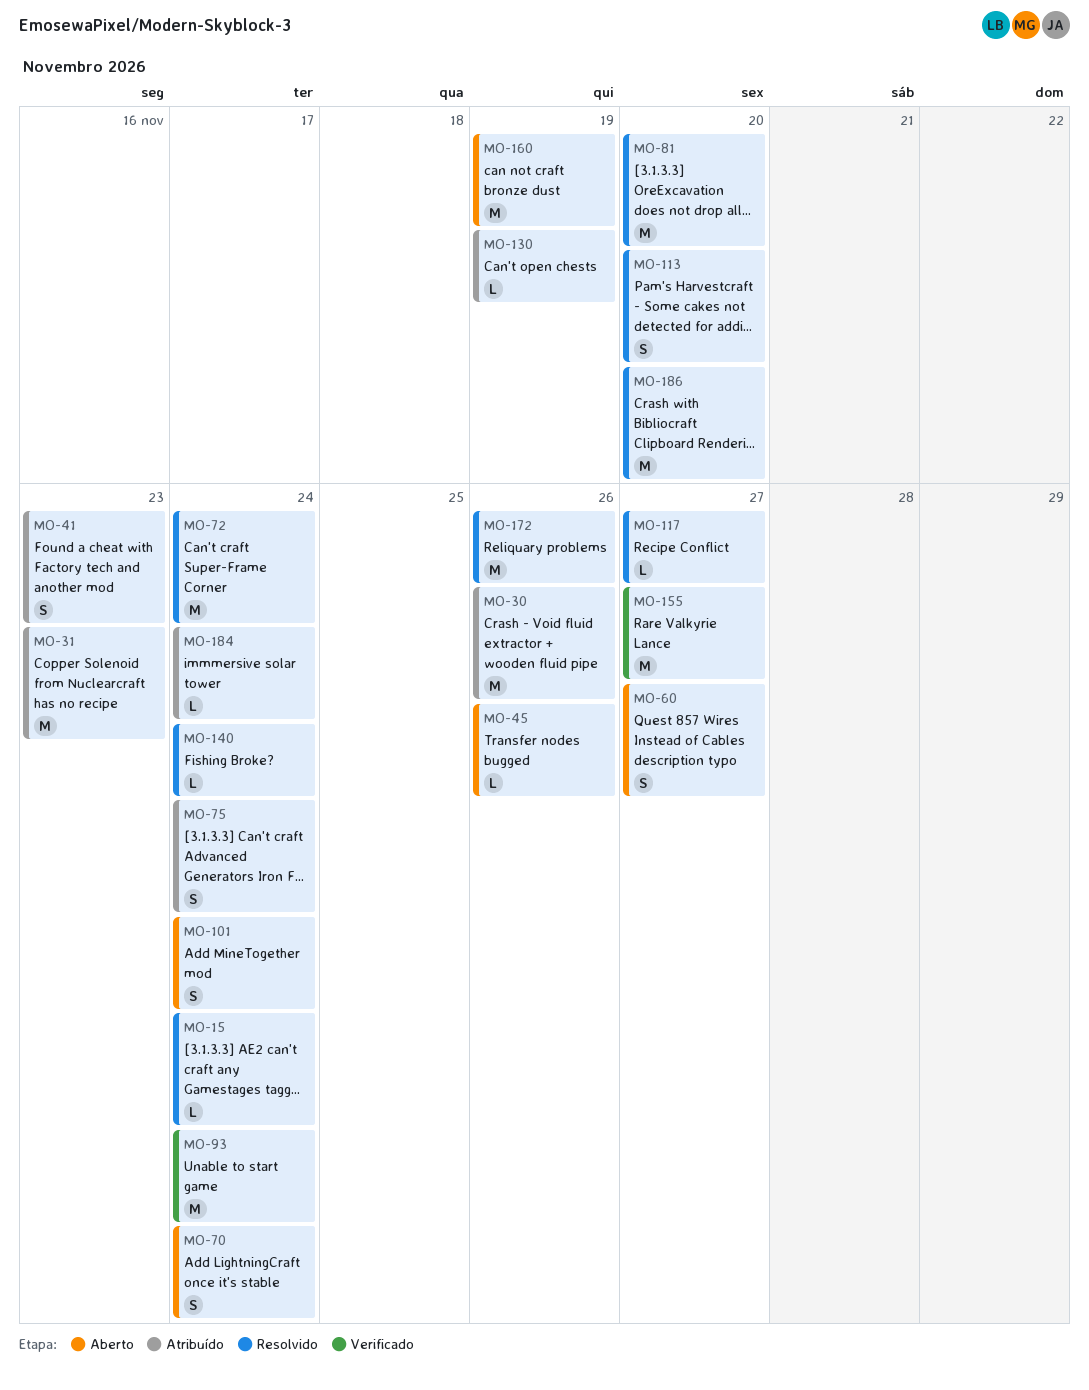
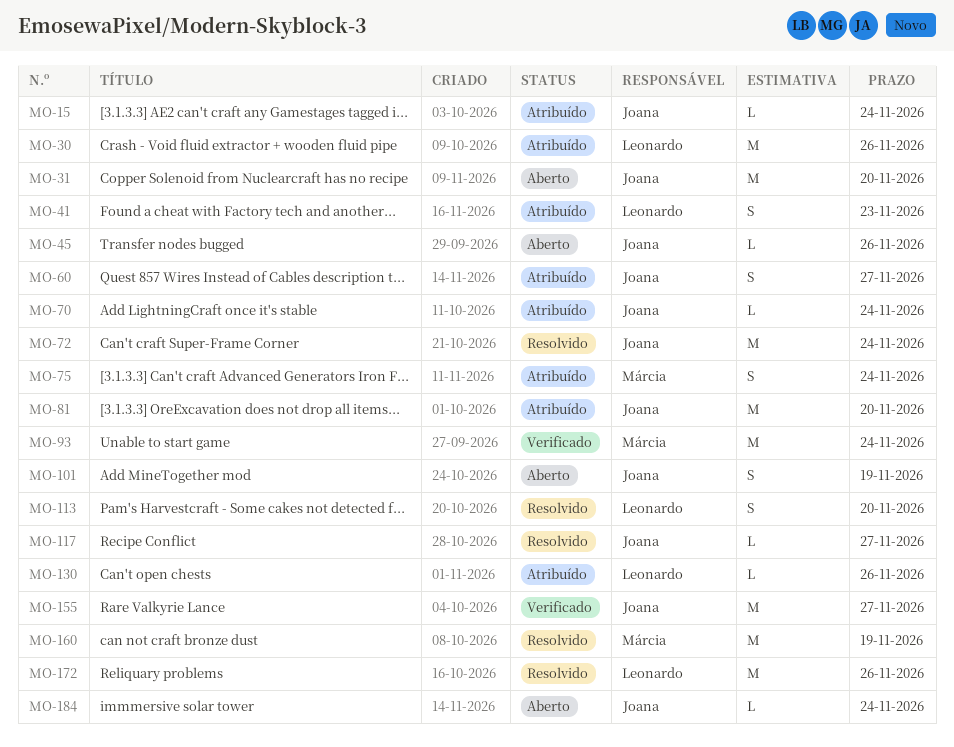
MO-15, status: Resolvido -> Atribuído
MO-31, status: Atribuído -> Aberto
MO-31, due: Nov 23 -> Nov 20
MO-60, status: Aberto -> Atribuído
MO-70, status: Aberto -> Atribuído
MO-70, estimate: S -> L
MO-81, status: Resolvido -> Atribuído
MO-101, due: Nov 24 -> Nov 19
MO-130, due: Nov 19 -> Nov 26
MO-140: present -> none
MO-160, status: Aberto -> Resolvido
MO-184, status: Atribuído -> Aberto
MO-186: present -> none

